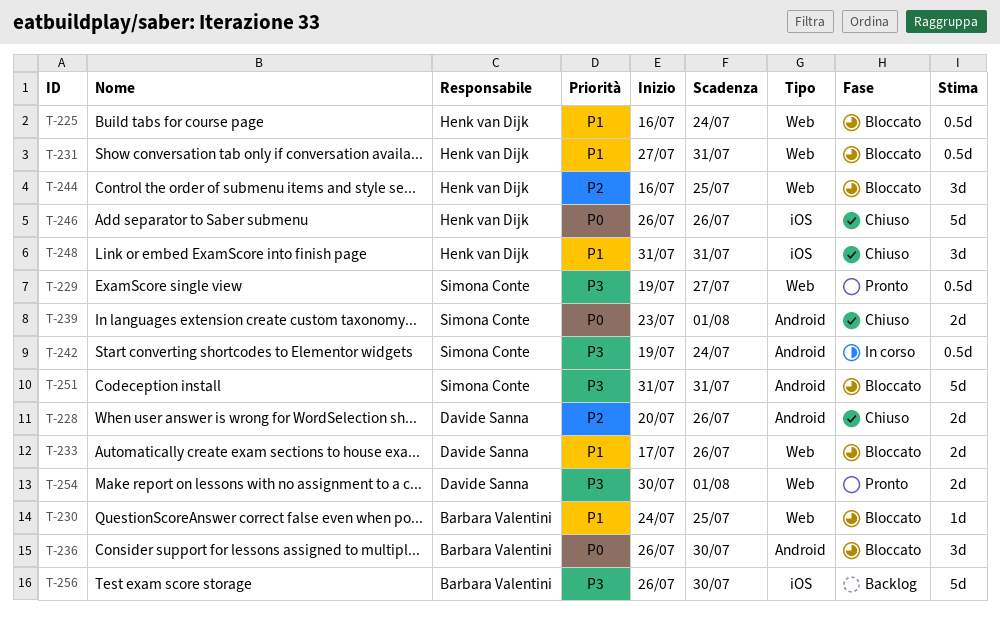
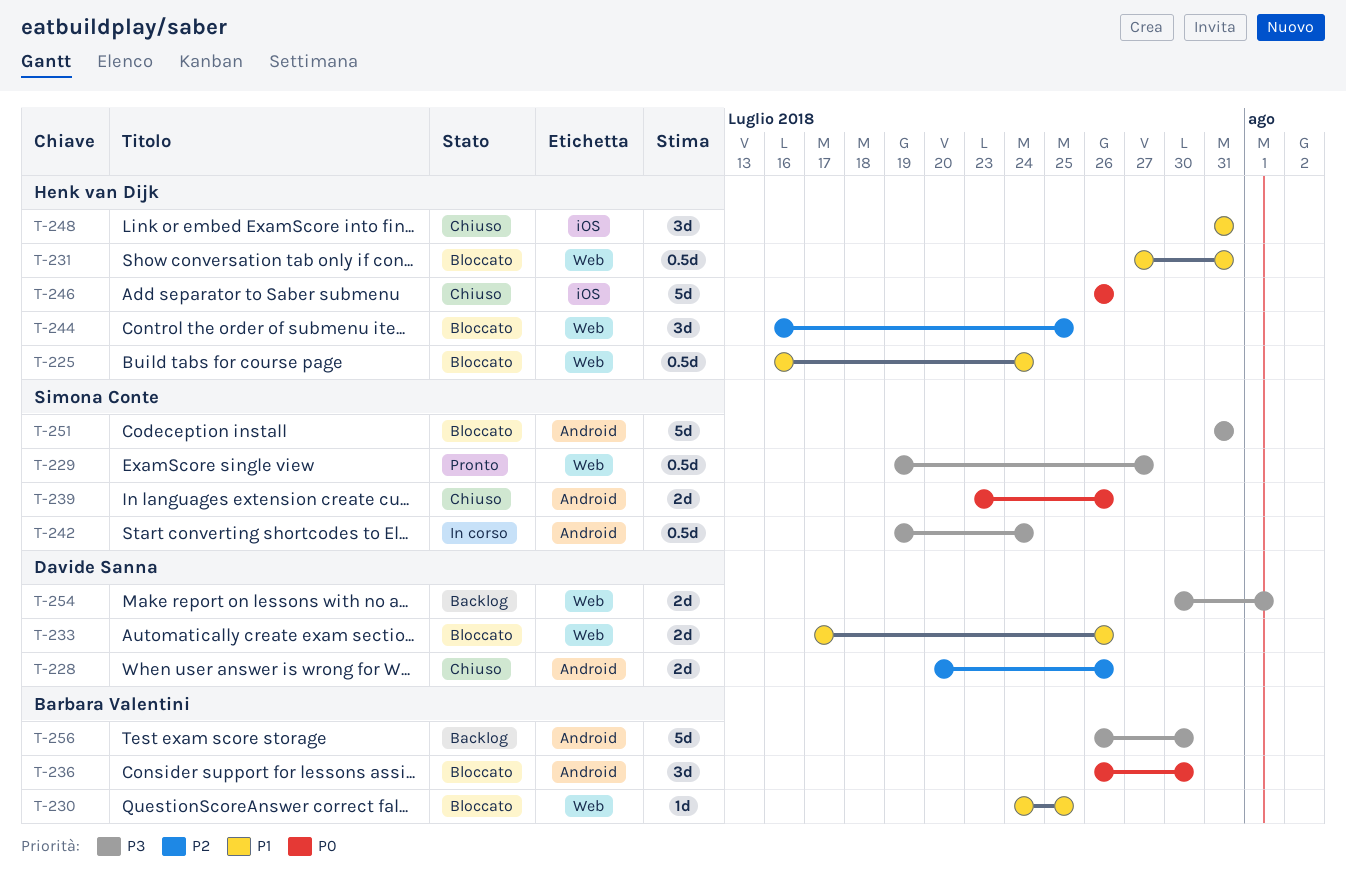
T-239, due: Aug 1 -> Jul 26
T-254, status: Pronto -> Backlog
T-256, label: iOS -> Android

